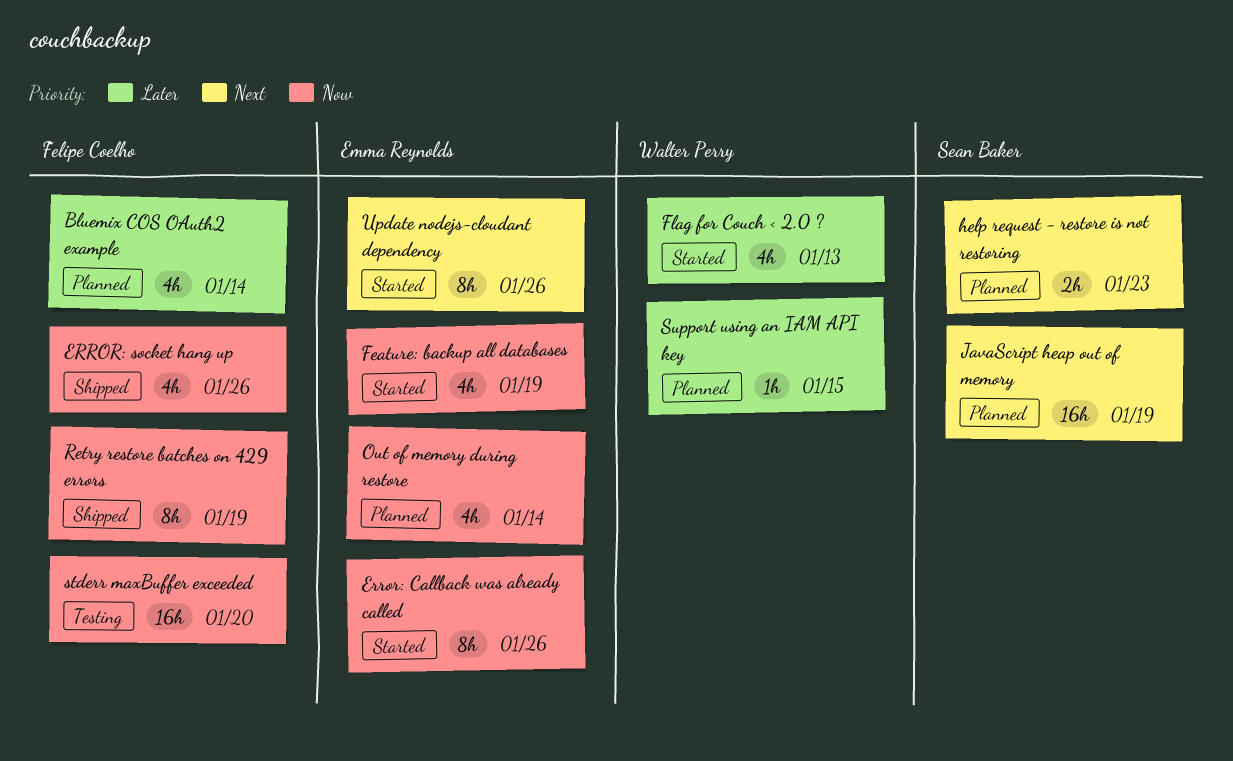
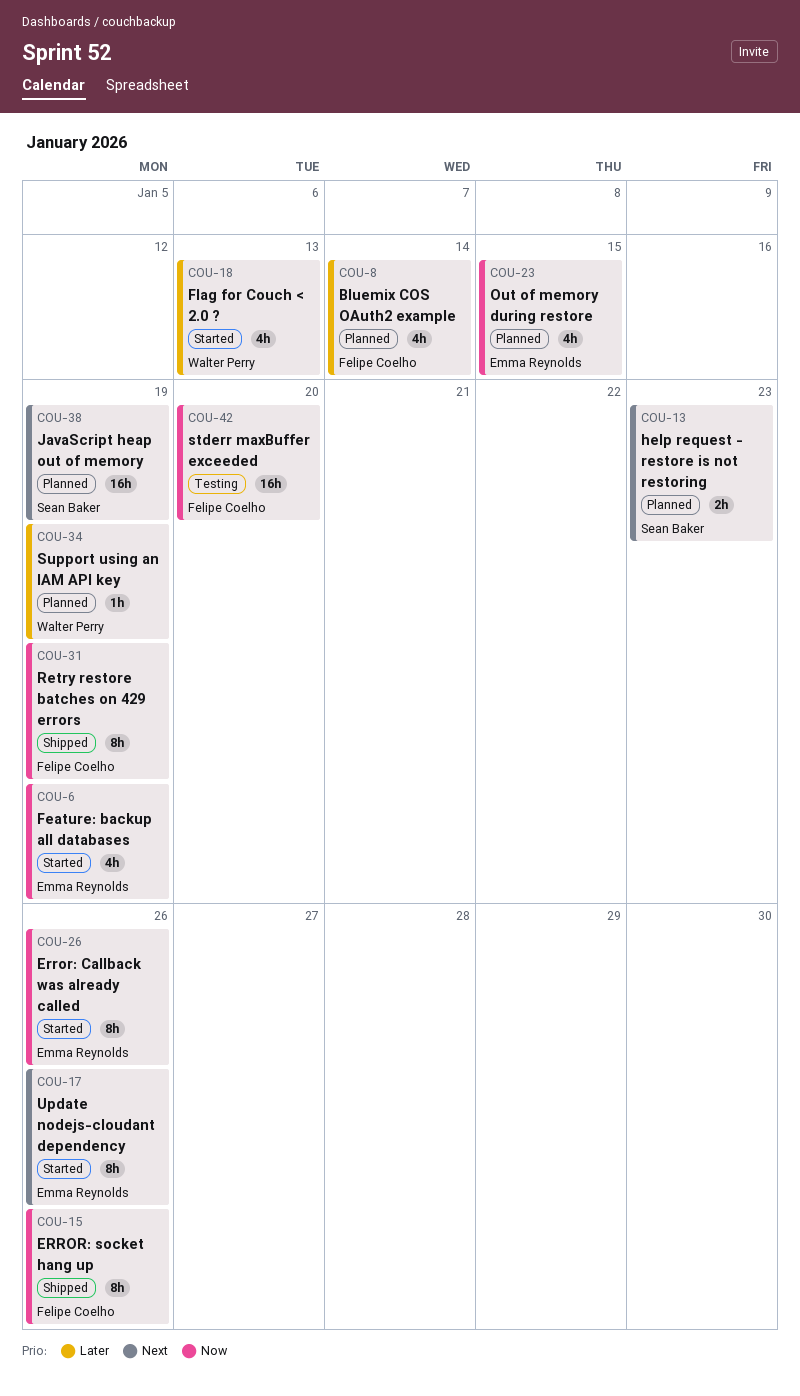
ERROR: socket hang up, estimate: 4h -> 8h
Out of memory during restore, due: Jan 14 -> Jan 15
Support using an IAM API key, due: Jan 15 -> Jan 19

